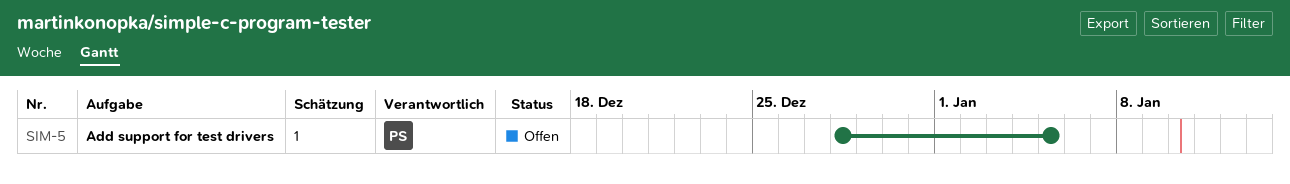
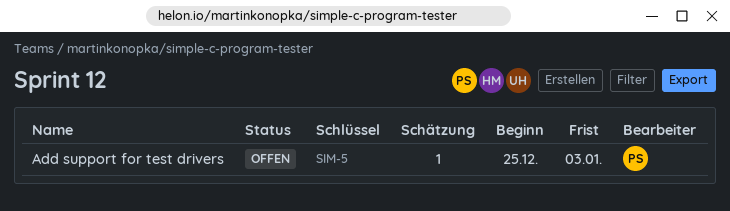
SIM-5, start: Dec 28 -> Dec 25
SIM-5, due: Jan 5 -> Jan 3

